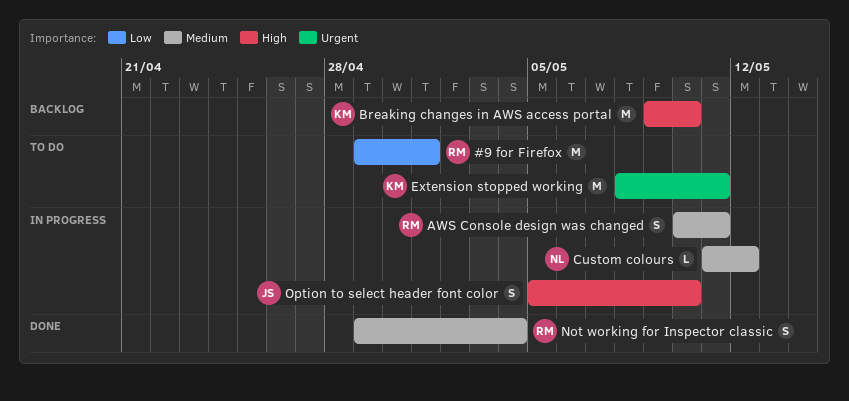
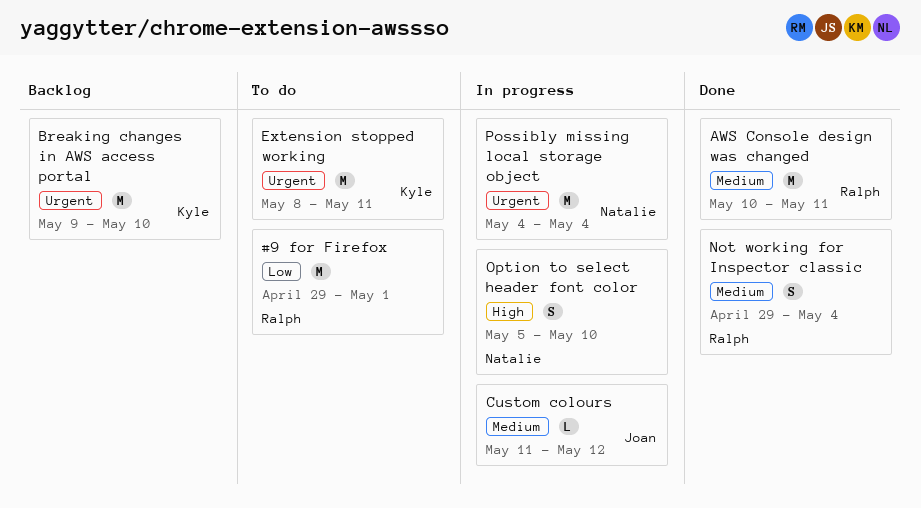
AWS Console design was changed, status: In progress -> Done
AWS Console design was changed, estimate: S -> M
Breaking changes in AWS access portal, priority: High -> Urgent
Custom colours, owner: Natalie -> Joan
Option to select header font color, owner: Joan -> Natalie
Possibly missing local storage object: none -> present

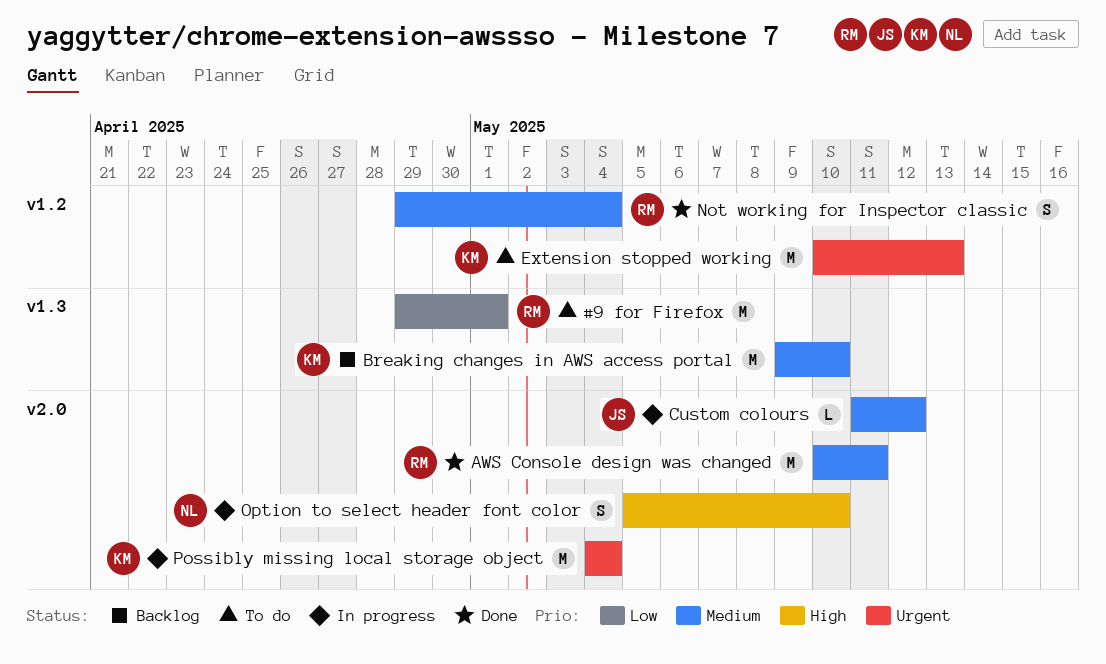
Breaking changes in AWS access portal, priority: Urgent -> Medium
Extension stopped working, start: May 8 -> May 10
Extension stopped working, due: May 11 -> May 13
Possibly missing local storage object, owner: Natalie -> Kyle

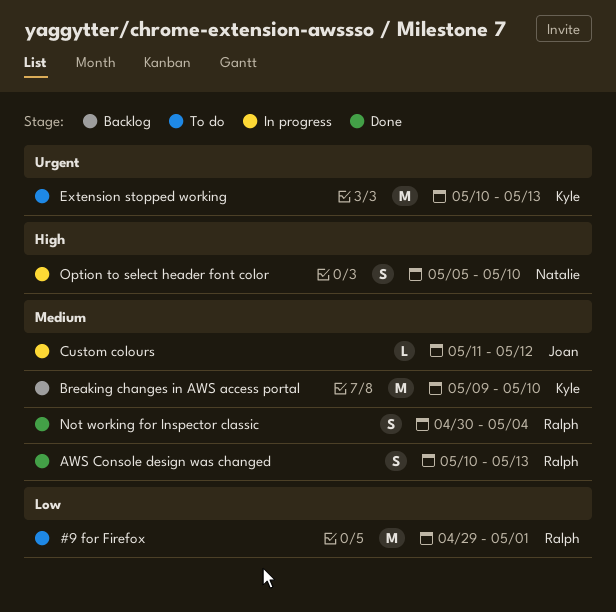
AWS Console design was changed, estimate: M -> S
AWS Console design was changed, due: May 11 -> May 13
Not working for Inspector classic, start: Apr 29 -> Apr 30
Possibly missing local storage object: present -> none

